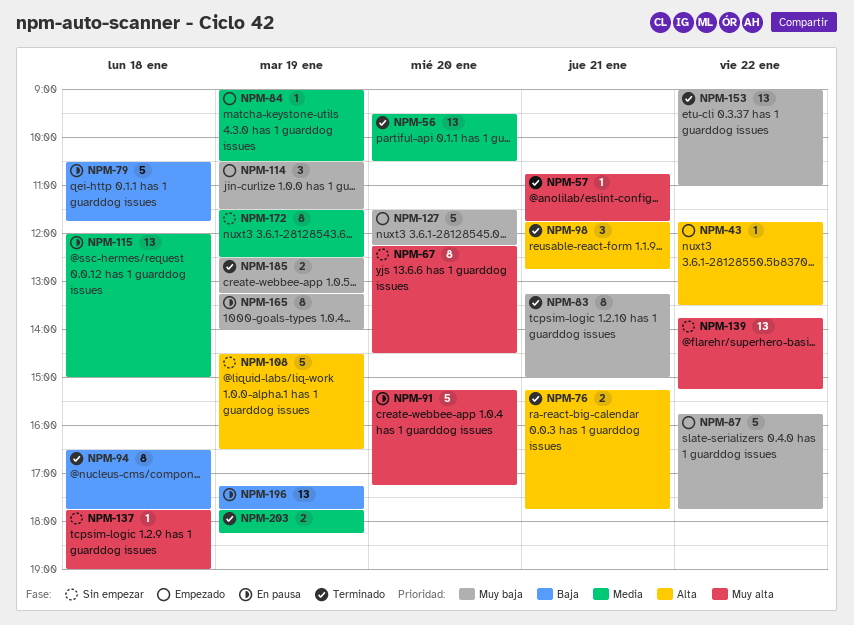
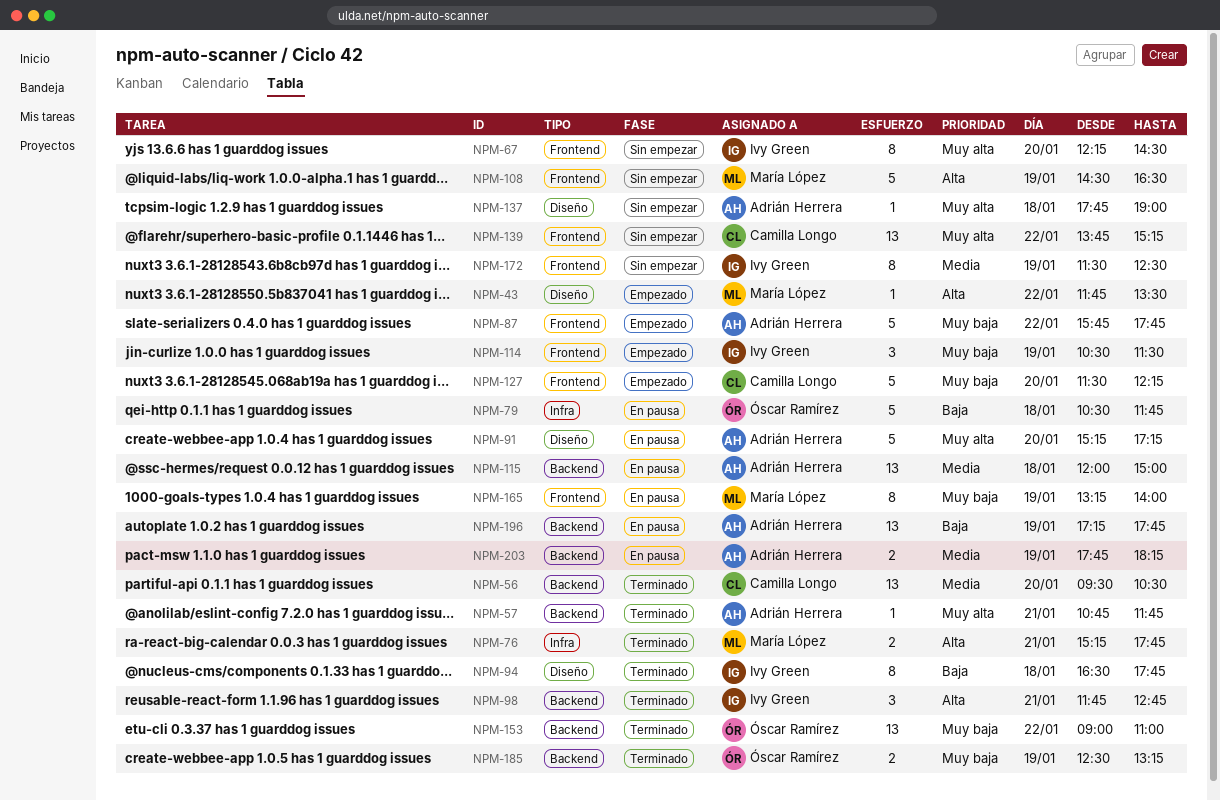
NPM-83: present -> none
NPM-84: present -> none
NPM-203, status: Terminado -> En pausa

